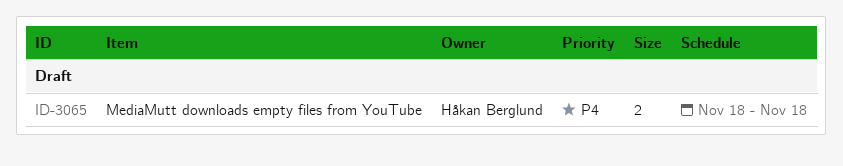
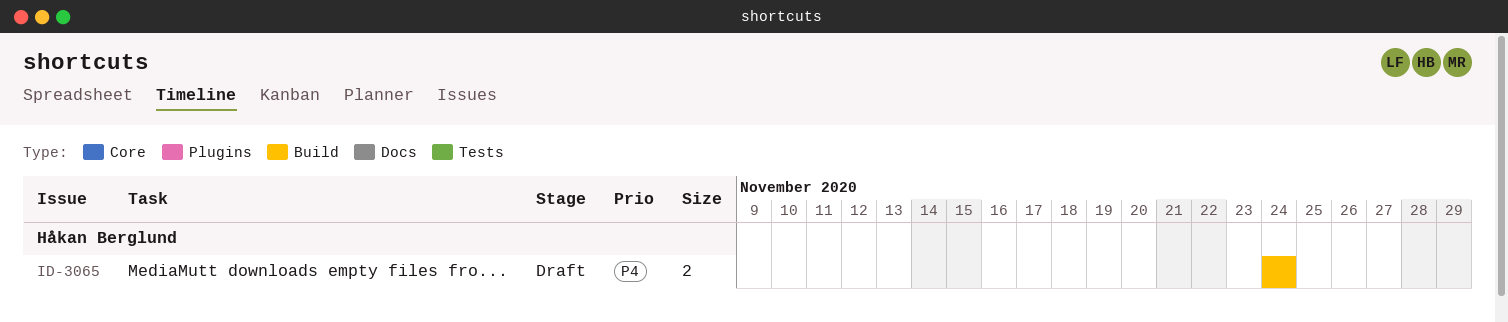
ID-3065, start: Nov 18 -> Nov 24
ID-3065, due: Nov 18 -> Nov 24

